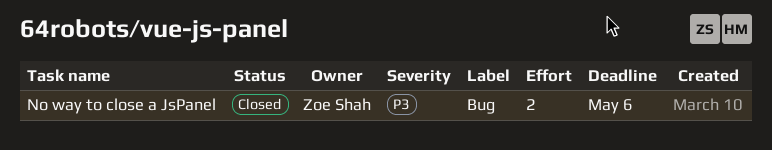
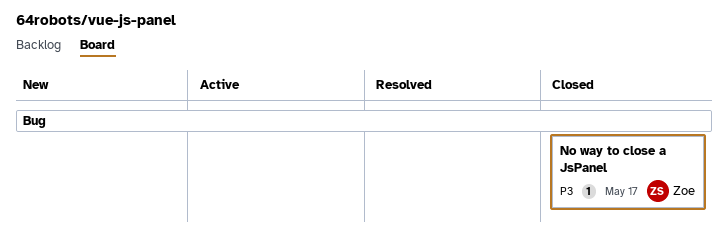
No way to close a JsPanel, estimate: 2 -> 1
No way to close a JsPanel, due: May 6 -> May 17

